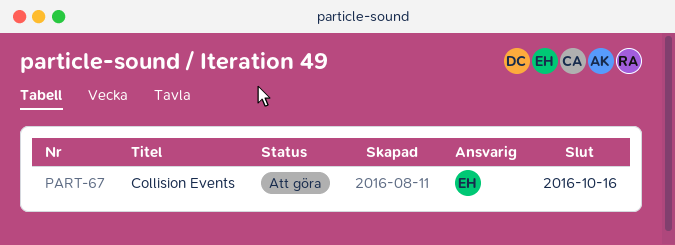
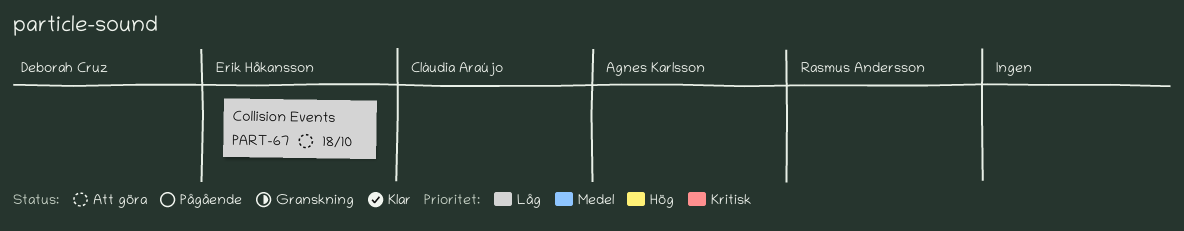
PART-67, due: Oct 16 -> Oct 18

